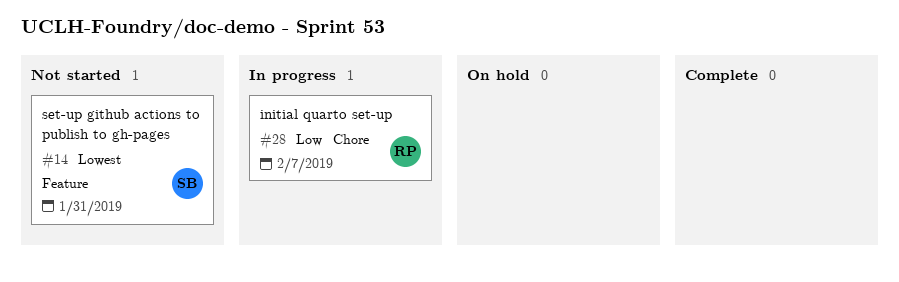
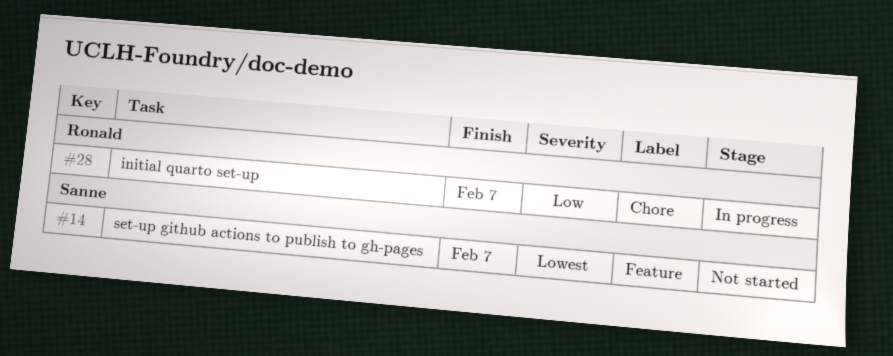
#14, due: Jan 31 -> Feb 7

